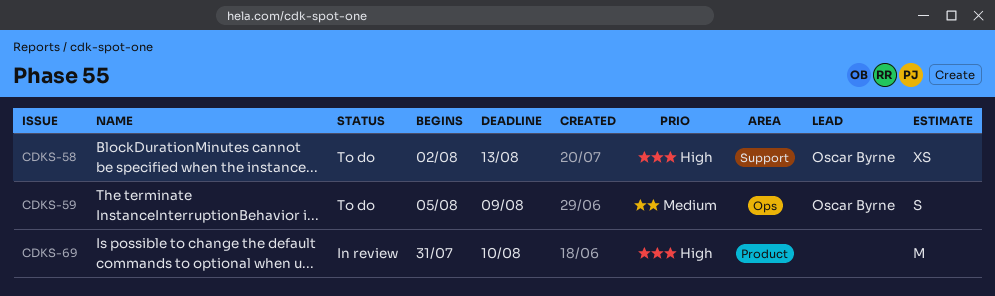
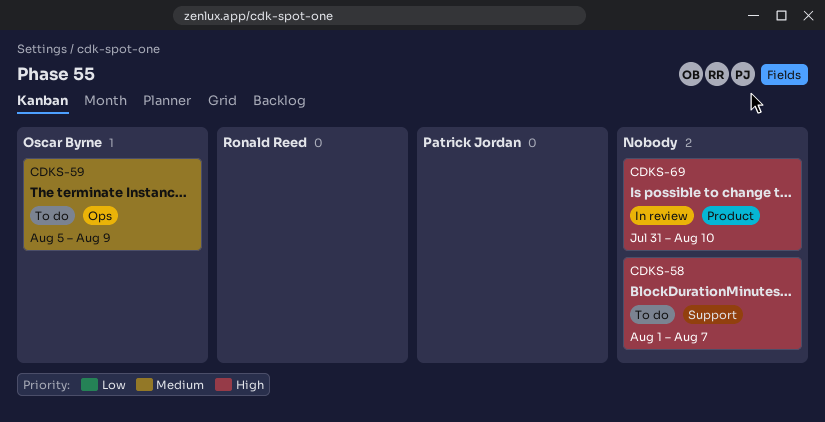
CDKS-58, owner: Oscar Byrne -> none
CDKS-58, start: Aug 2 -> Aug 1
CDKS-58, due: Aug 13 -> Aug 7

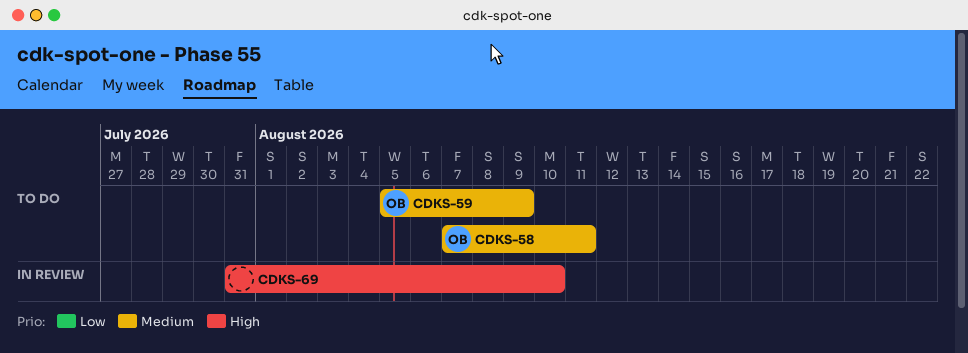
CDKS-58, owner: none -> Oscar Byrne
CDKS-58, priority: High -> Medium
CDKS-58, start: Aug 1 -> Aug 7
CDKS-58, due: Aug 7 -> Aug 11

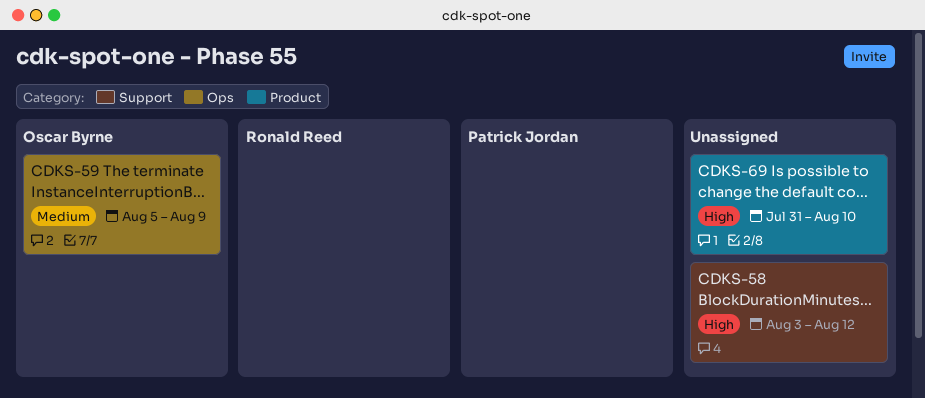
CDKS-58, owner: Oscar Byrne -> none
CDKS-58, priority: Medium -> High
CDKS-58, start: Aug 7 -> Aug 3
CDKS-58, due: Aug 11 -> Aug 12

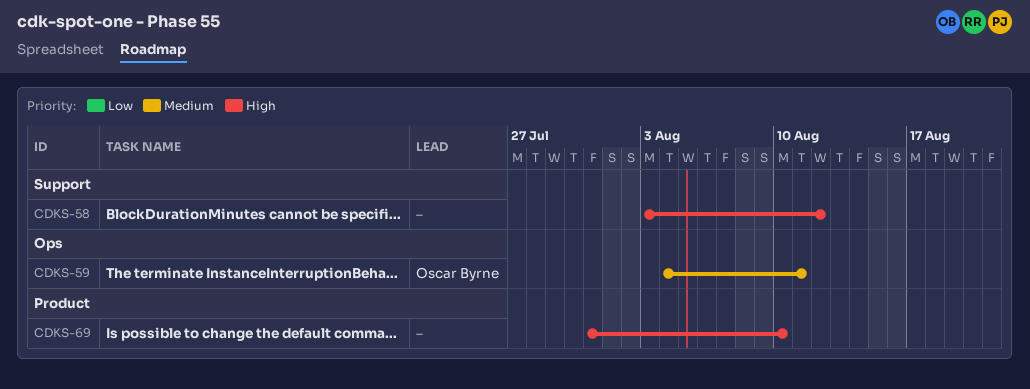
CDKS-59, start: Aug 5 -> Aug 4
CDKS-59, due: Aug 9 -> Aug 11

